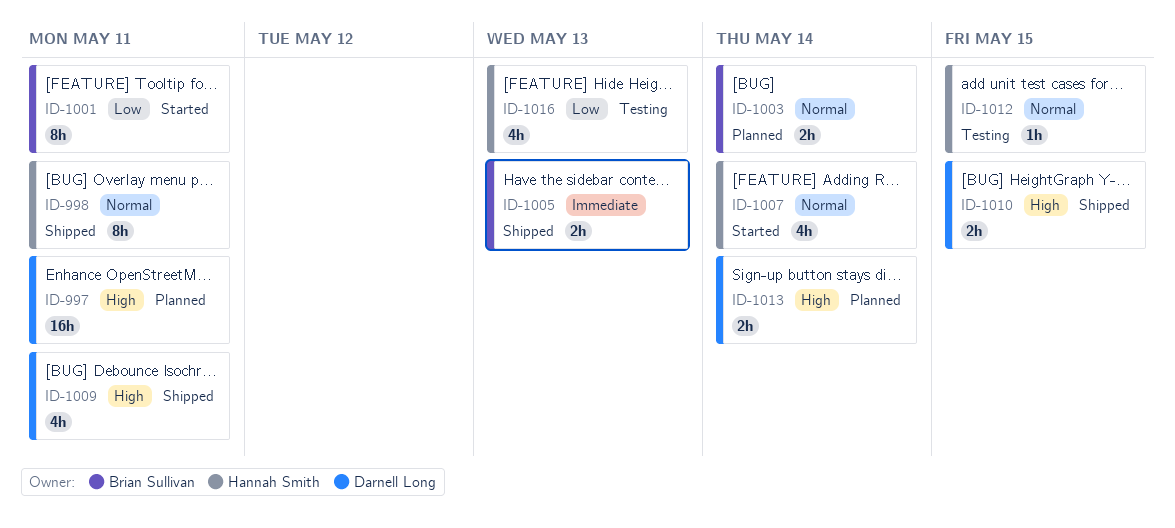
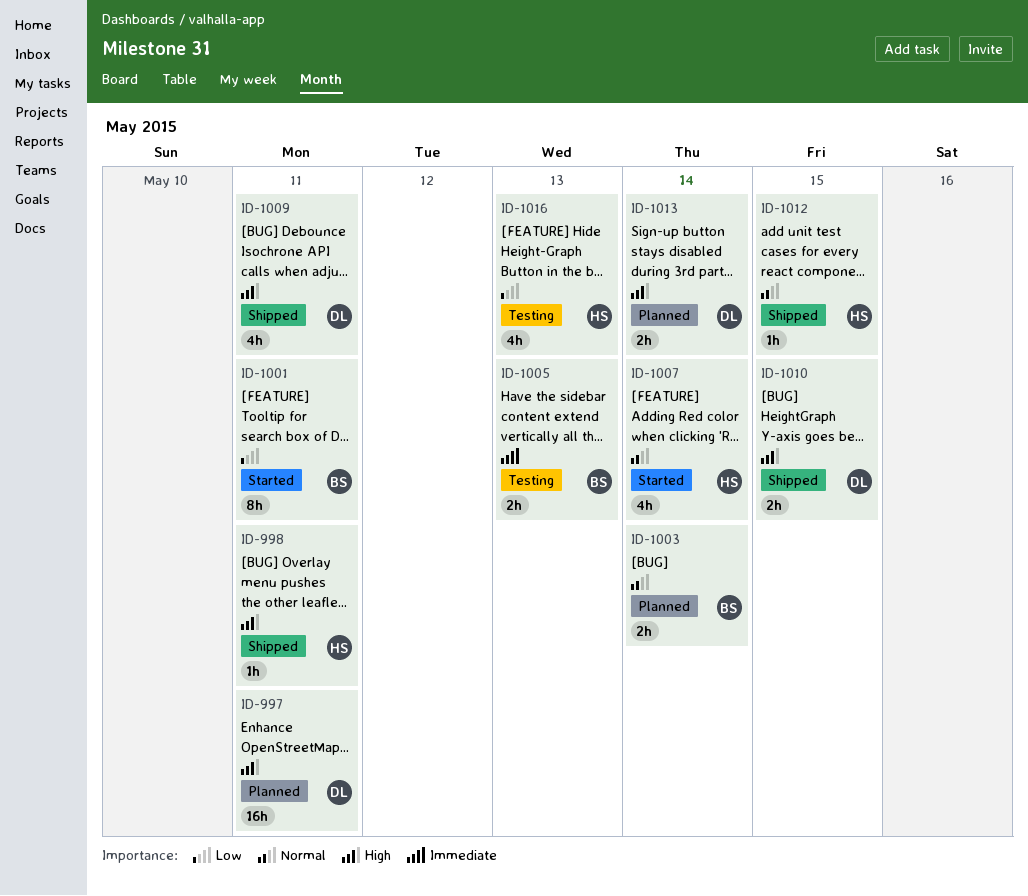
ID-998, priority: Normal -> High
ID-998, estimate: 8h -> 1h
ID-1005, status: Shipped -> Testing
ID-1012, status: Testing -> Shipped

